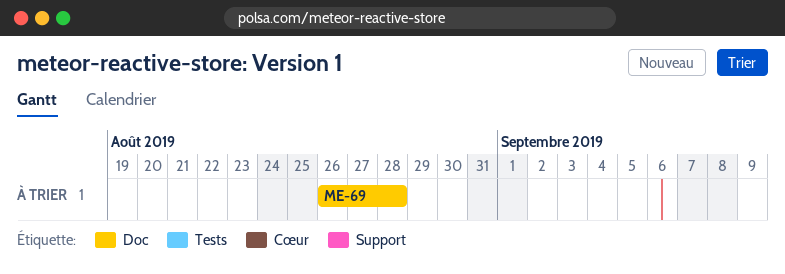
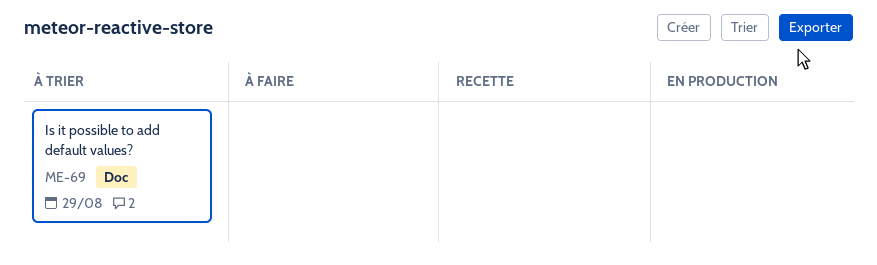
ME-69, due: Aug 28 -> Aug 29

